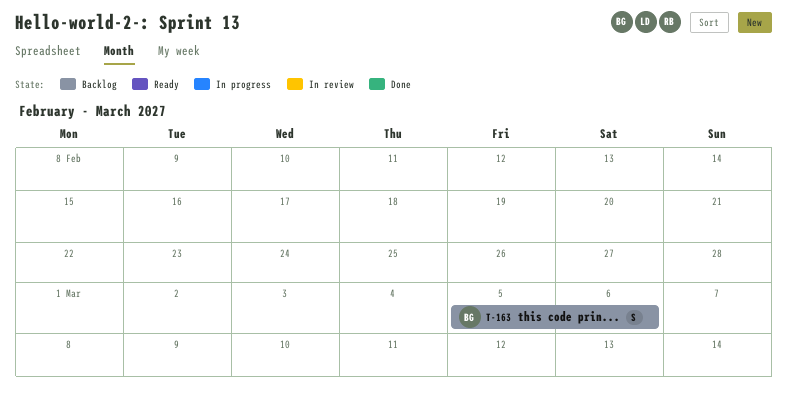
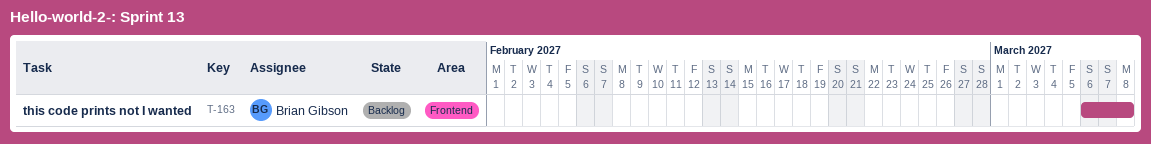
T-163, start: Mar 5 -> Mar 6
T-163, due: Mar 6 -> Mar 8

